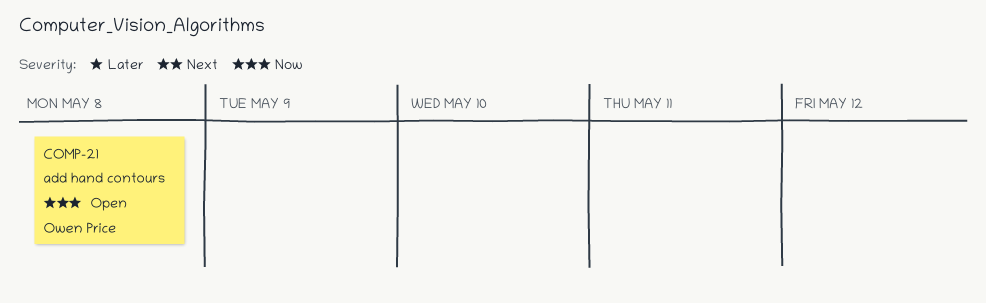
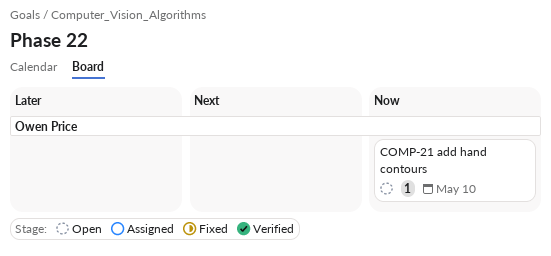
COMP-21, due: May 8 -> May 10

